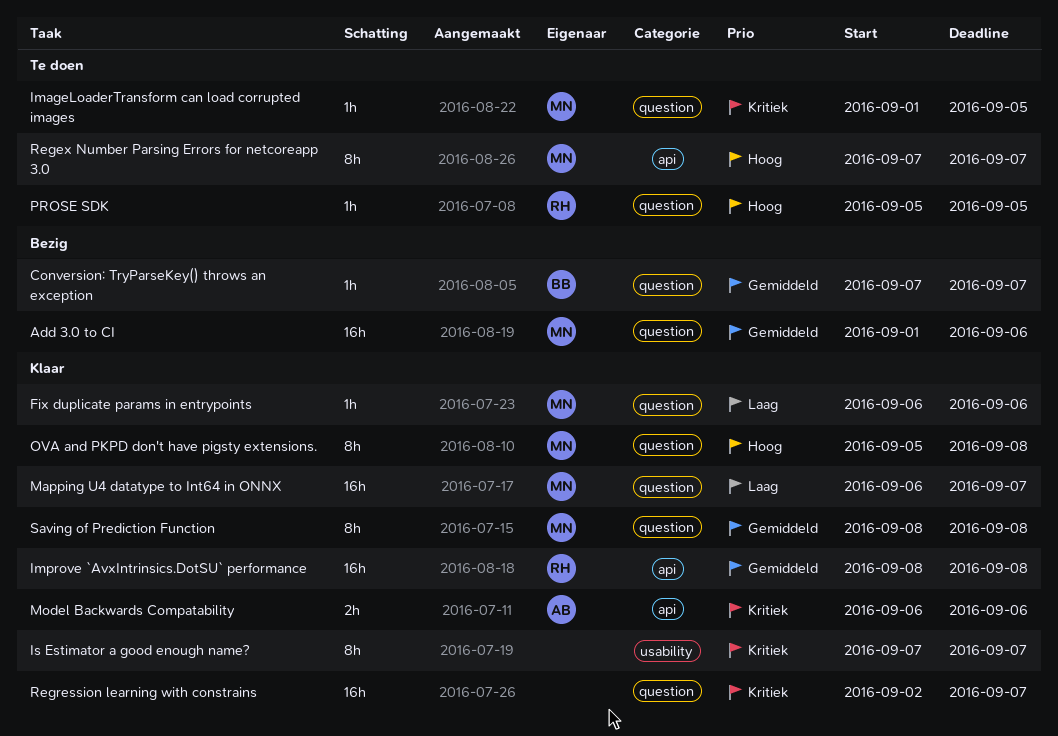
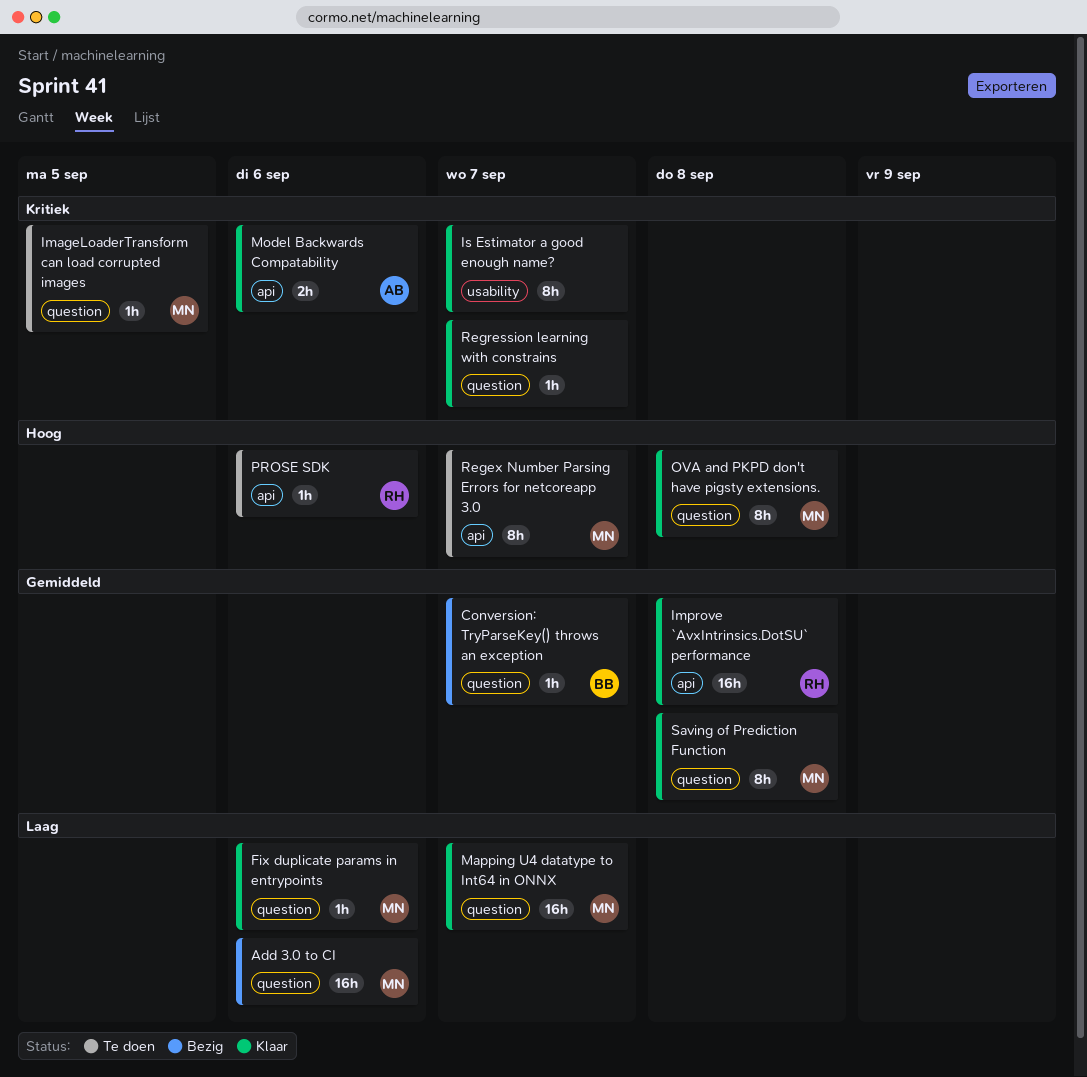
Add 3.0 to CI, priority: Gemiddeld -> Laag
PROSE SDK, label: question -> api
PROSE SDK, due: Sep 5 -> Sep 6
Regression learning with constrains, estimate: 16h -> 1h

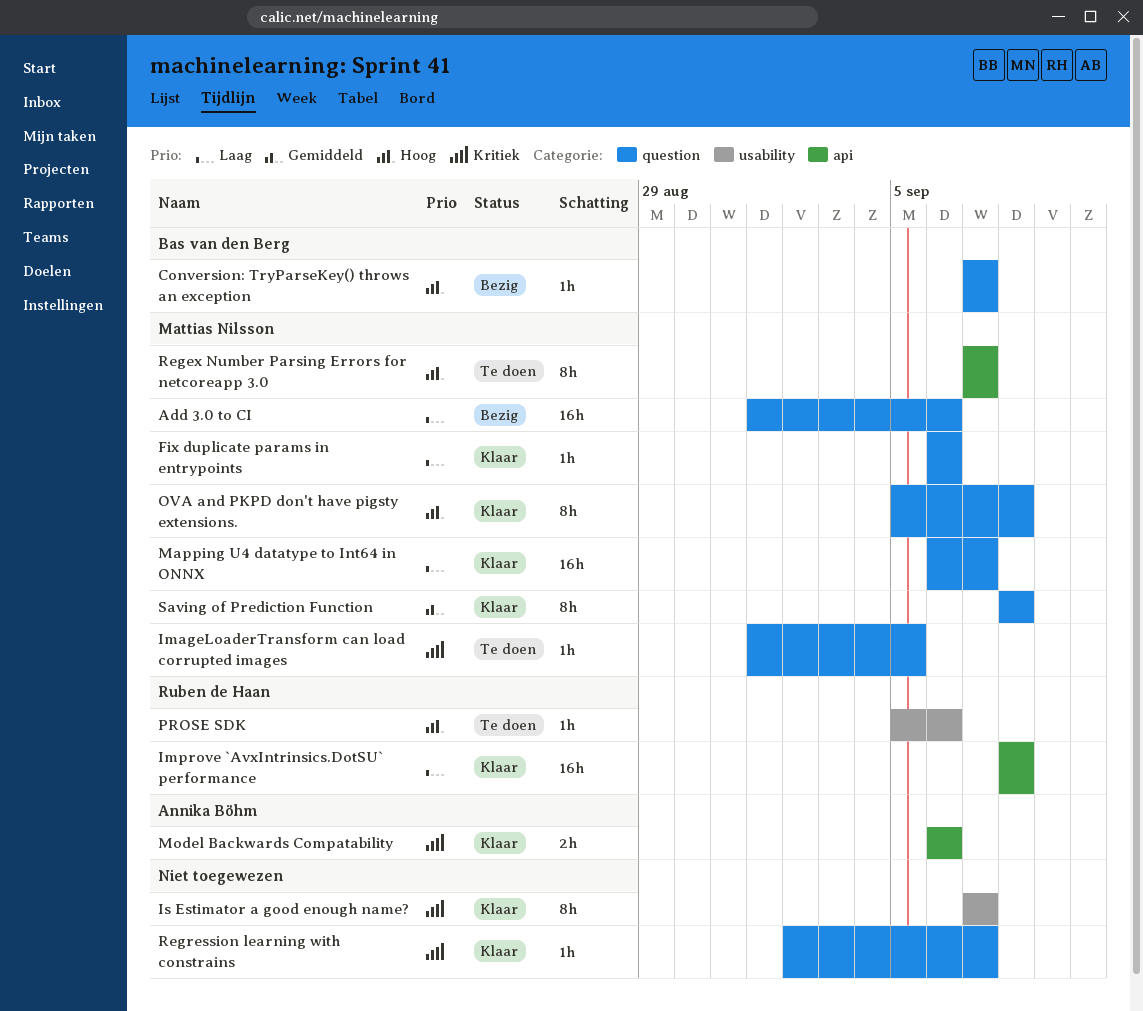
Conversion: TryParseKey() throws an exception, priority: Gemiddeld -> Hoog
Improve `AvxIntrinsics.DotSU` performance, priority: Gemiddeld -> Laag
PROSE SDK, label: api -> usability

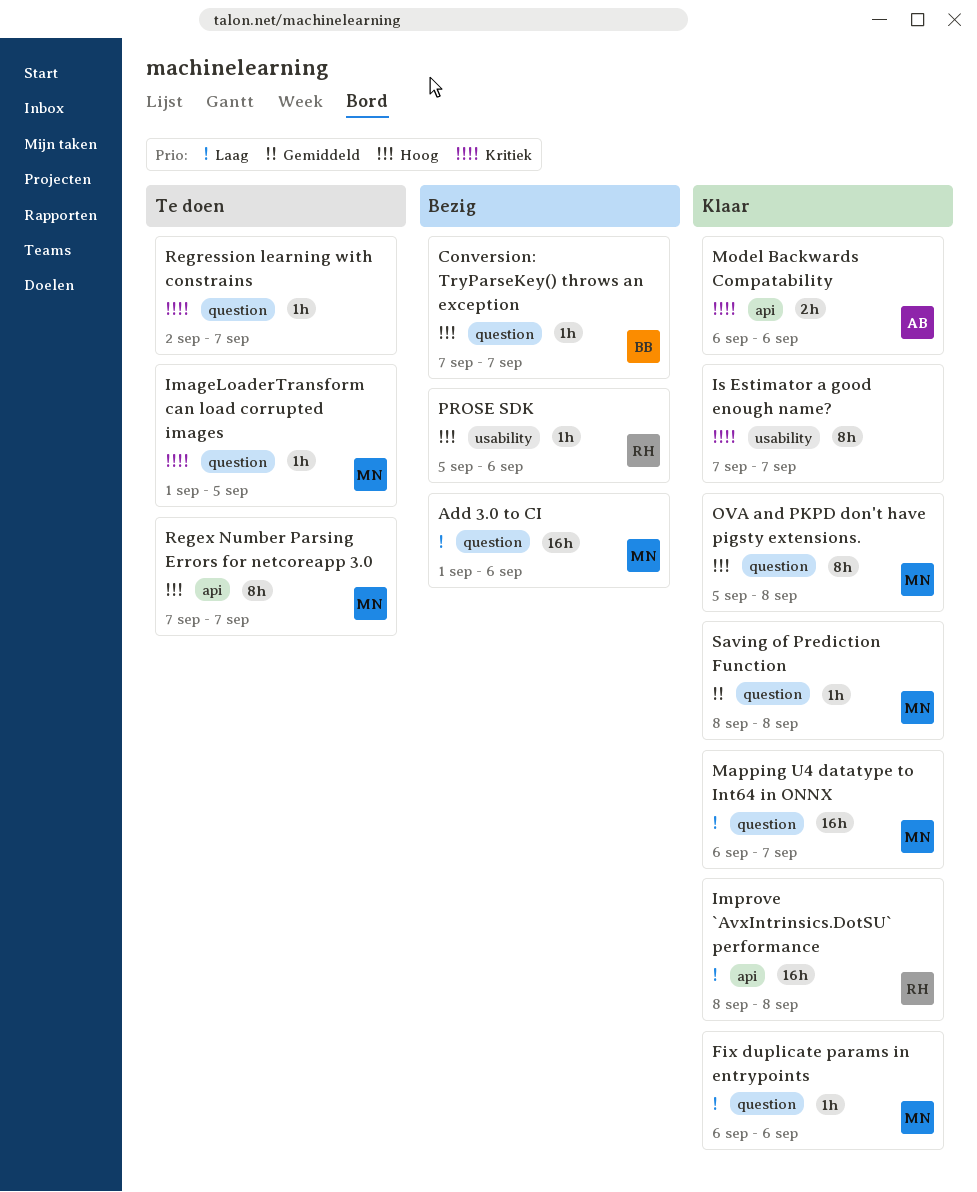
PROSE SDK, status: Te doen -> Bezig
Regression learning with constrains, status: Klaar -> Te doen
Saving of Prediction Function, estimate: 8h -> 1h

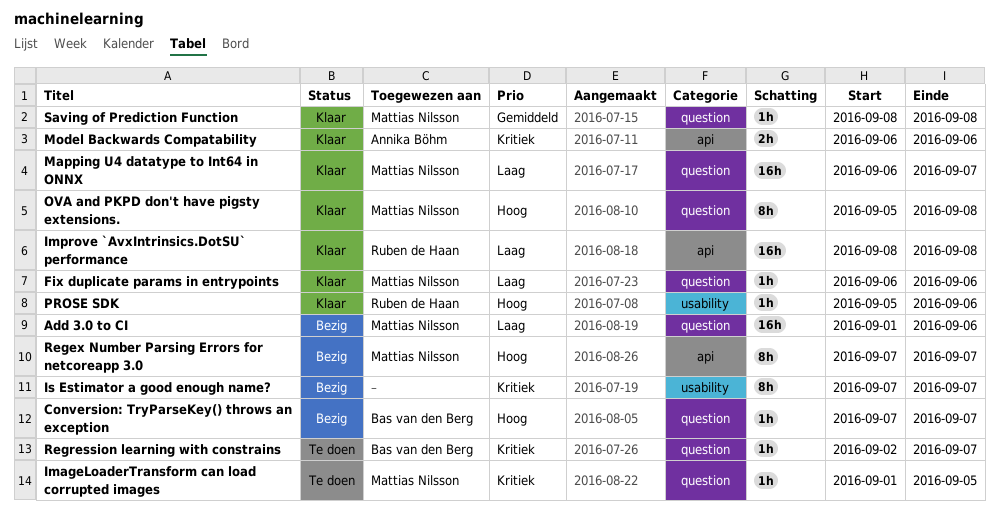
Is Estimator a good enough name?, status: Klaar -> Bezig
PROSE SDK, status: Bezig -> Klaar
Regex Number Parsing Errors for netcoreapp 3.0, status: Te doen -> Bezig
Regression learning with constrains, owner: none -> Bas van den Berg

